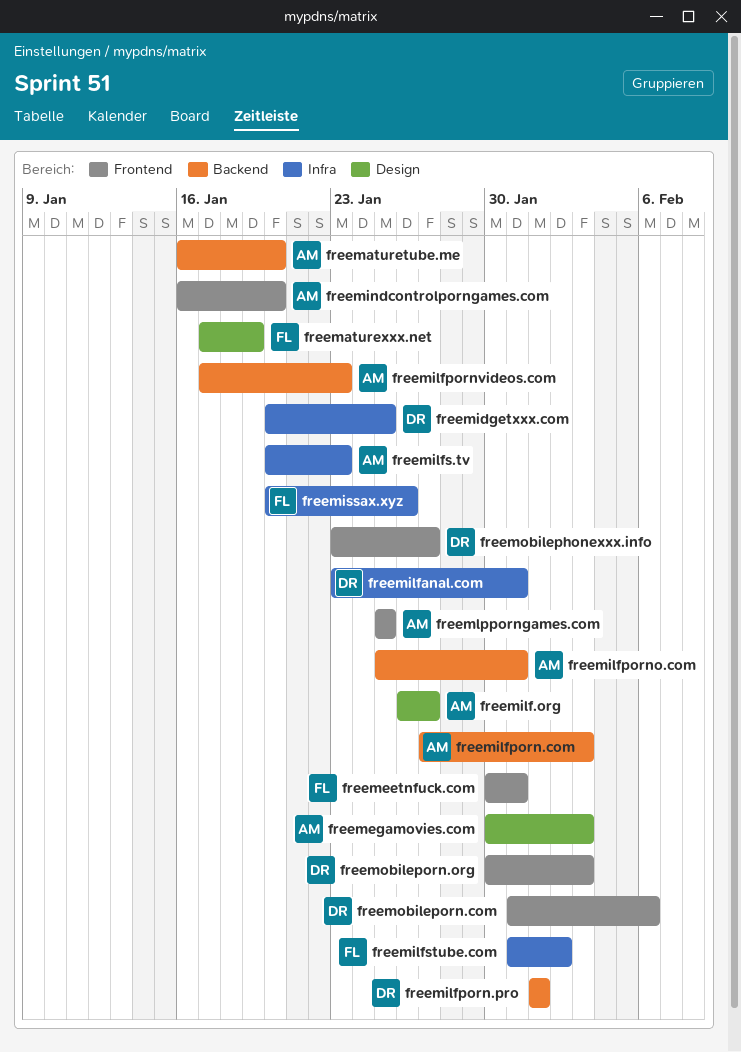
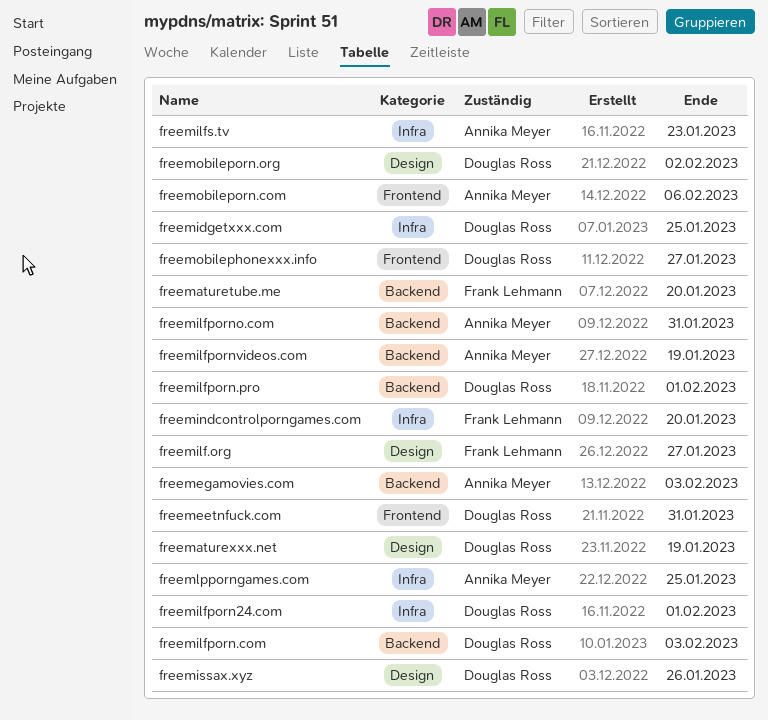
freematuretube.me, owner: Annika Meyer -> Frank Lehmann
freematurexxx.net, owner: Frank Lehmann -> Douglas Ross
freemeetnfuck.com, owner: Frank Lehmann -> Douglas Ross
freemegamovies.com, label: Design -> Backend
freemilf.org, owner: Annika Meyer -> Frank Lehmann
freemilfanal.com: present -> none
freemilfporn.com, owner: Annika Meyer -> Douglas Ross
freemilfporn24.com: none -> present
freemilfpornvideos.com, due: Jan 23 -> Jan 19
freemilfstube.com: present -> none
freemindcontrolporngames.com, owner: Annika Meyer -> Frank Lehmann
freemindcontrolporngames.com, label: Frontend -> Infra
freemissax.xyz, owner: Frank Lehmann -> Douglas Ross
freemissax.xyz, label: Infra -> Design
freemlpporngames.com, label: Frontend -> Infra
freemobileporn.com, owner: Douglas Ross -> Annika Meyer
freemobileporn.org, label: Frontend -> Design
freemobileporn.org, due: Feb 3 -> Feb 2

